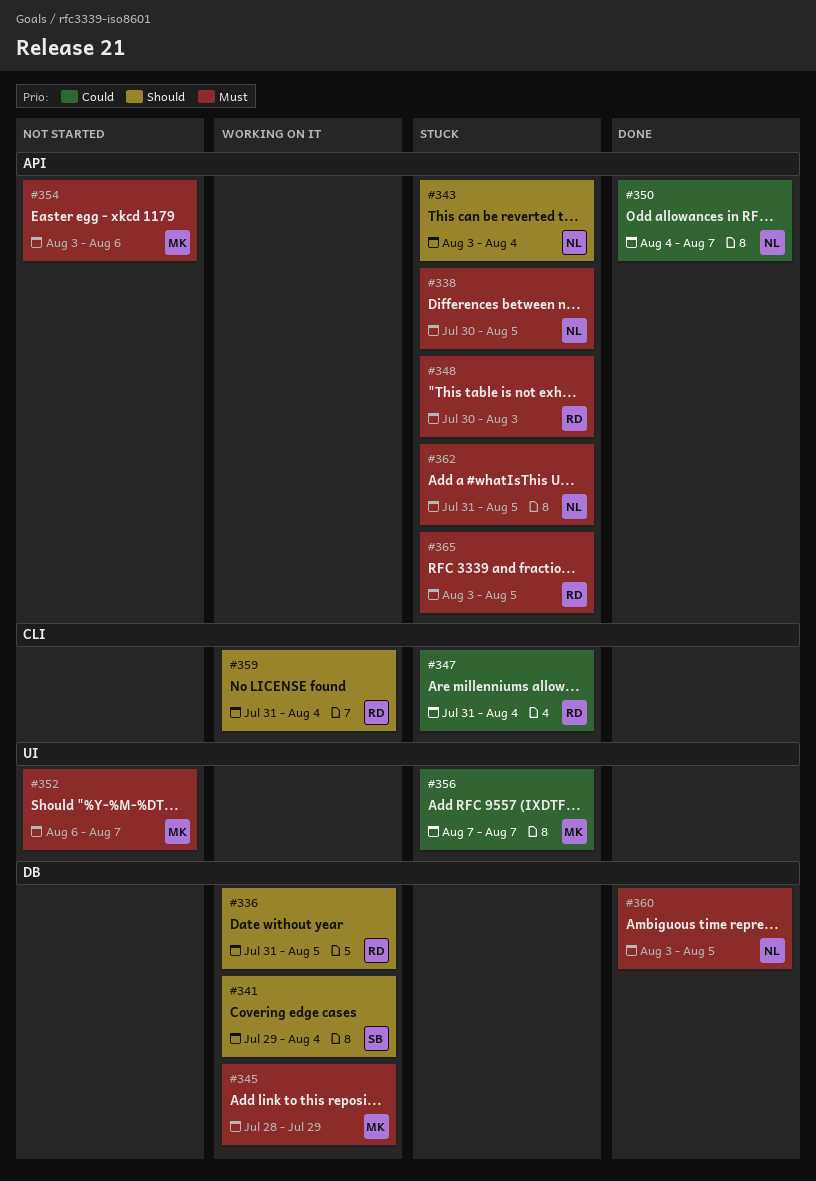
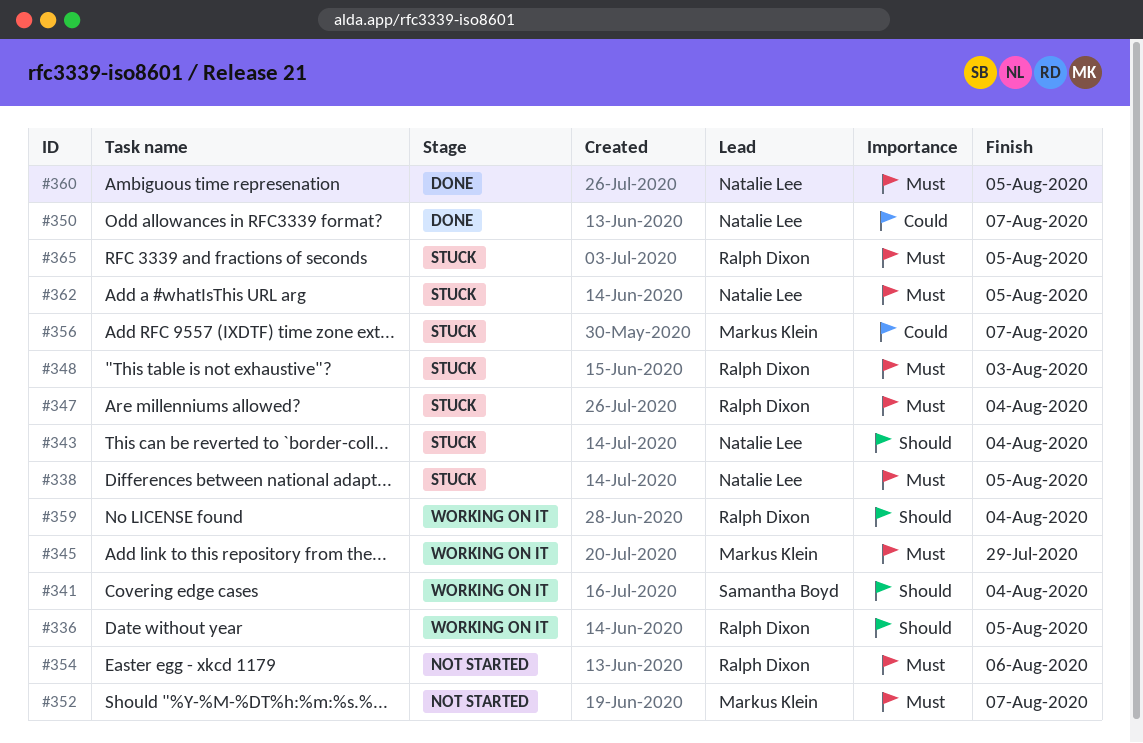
#347, priority: Could -> Must
#354, owner: Markus Klein -> Ralph Dixon

